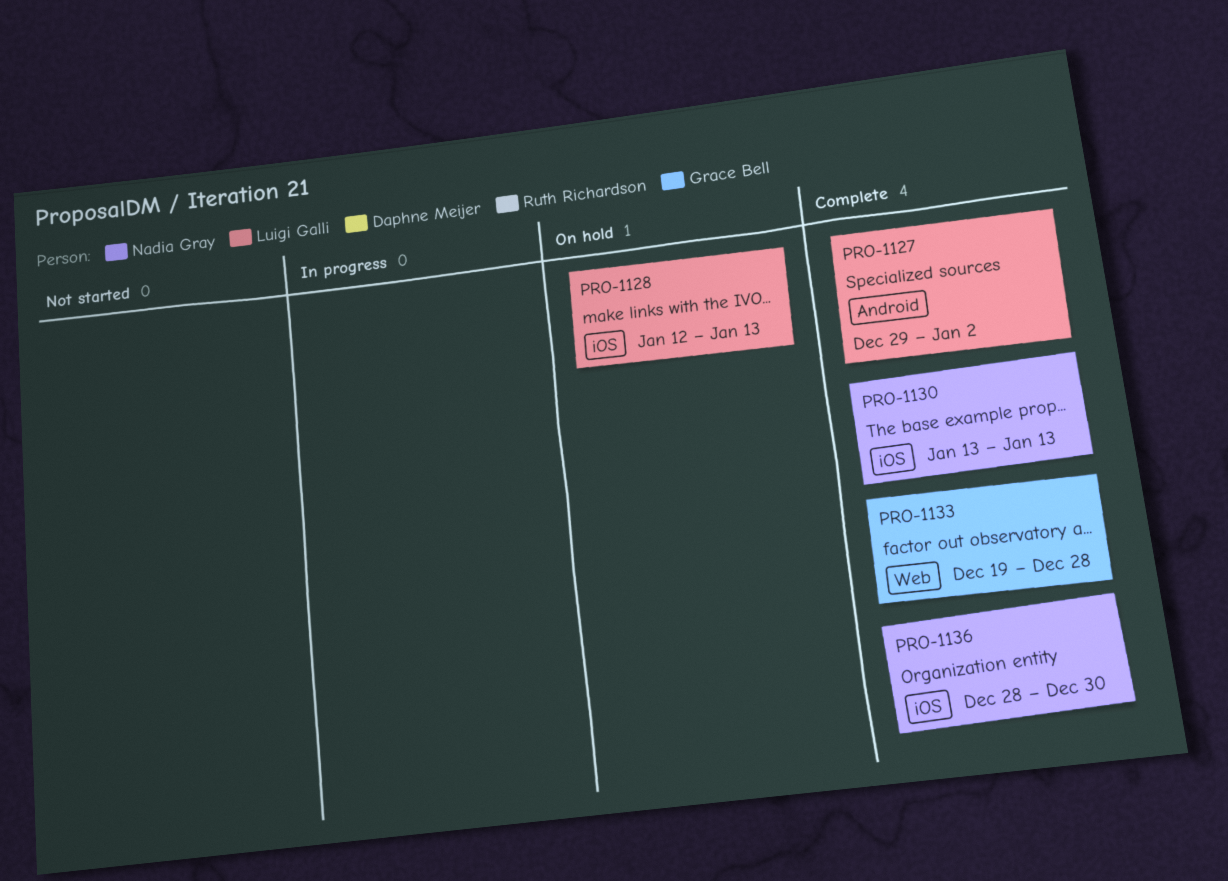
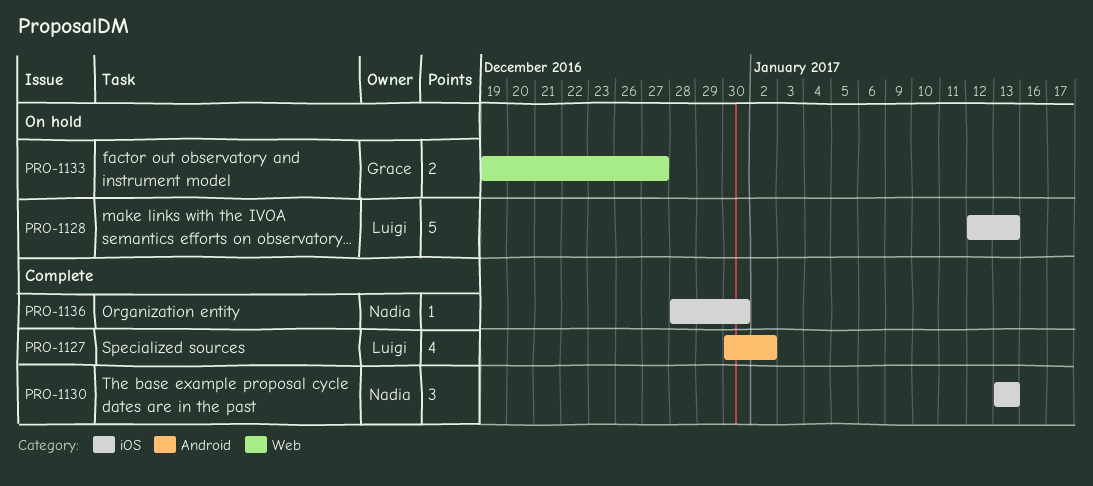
PRO-1127, start: Dec 29 -> Dec 30
PRO-1133, status: Complete -> On hold
PRO-1133, due: Dec 28 -> Dec 27

